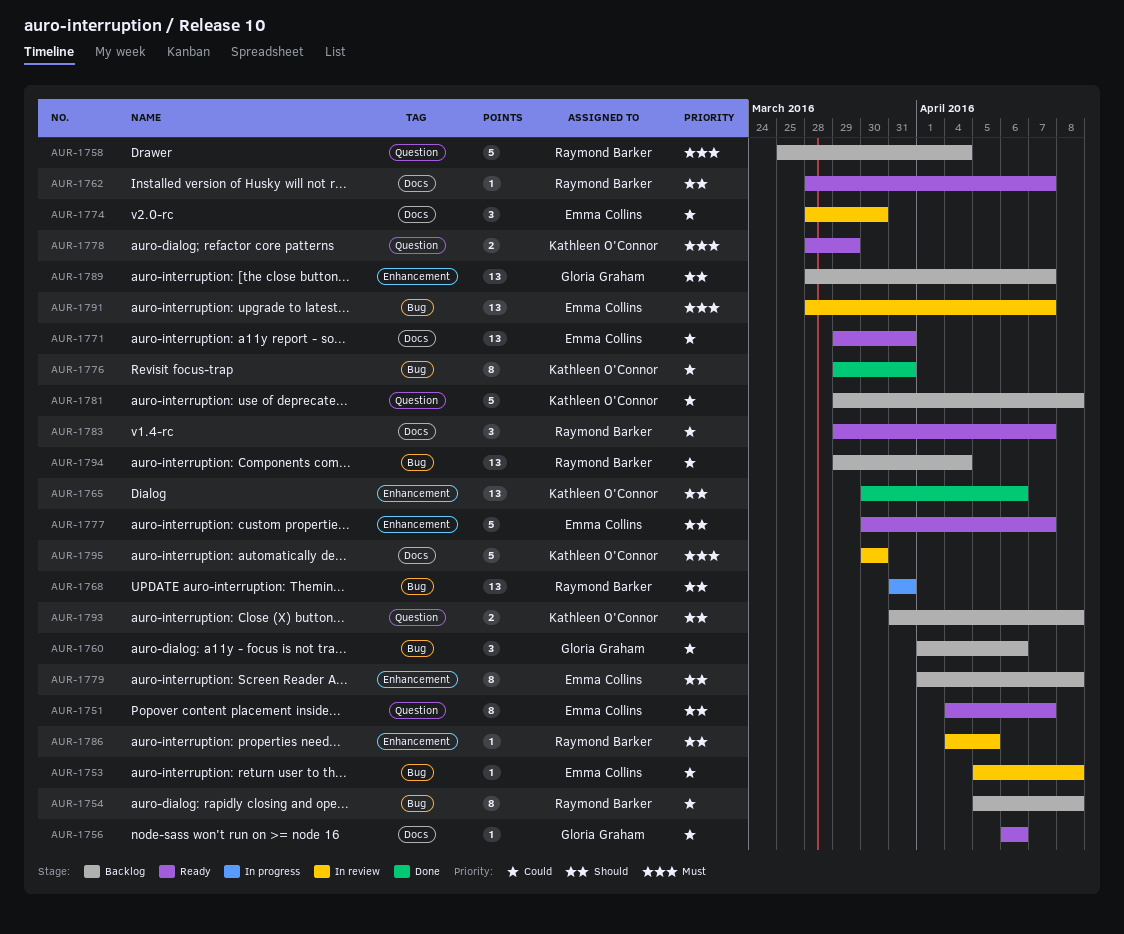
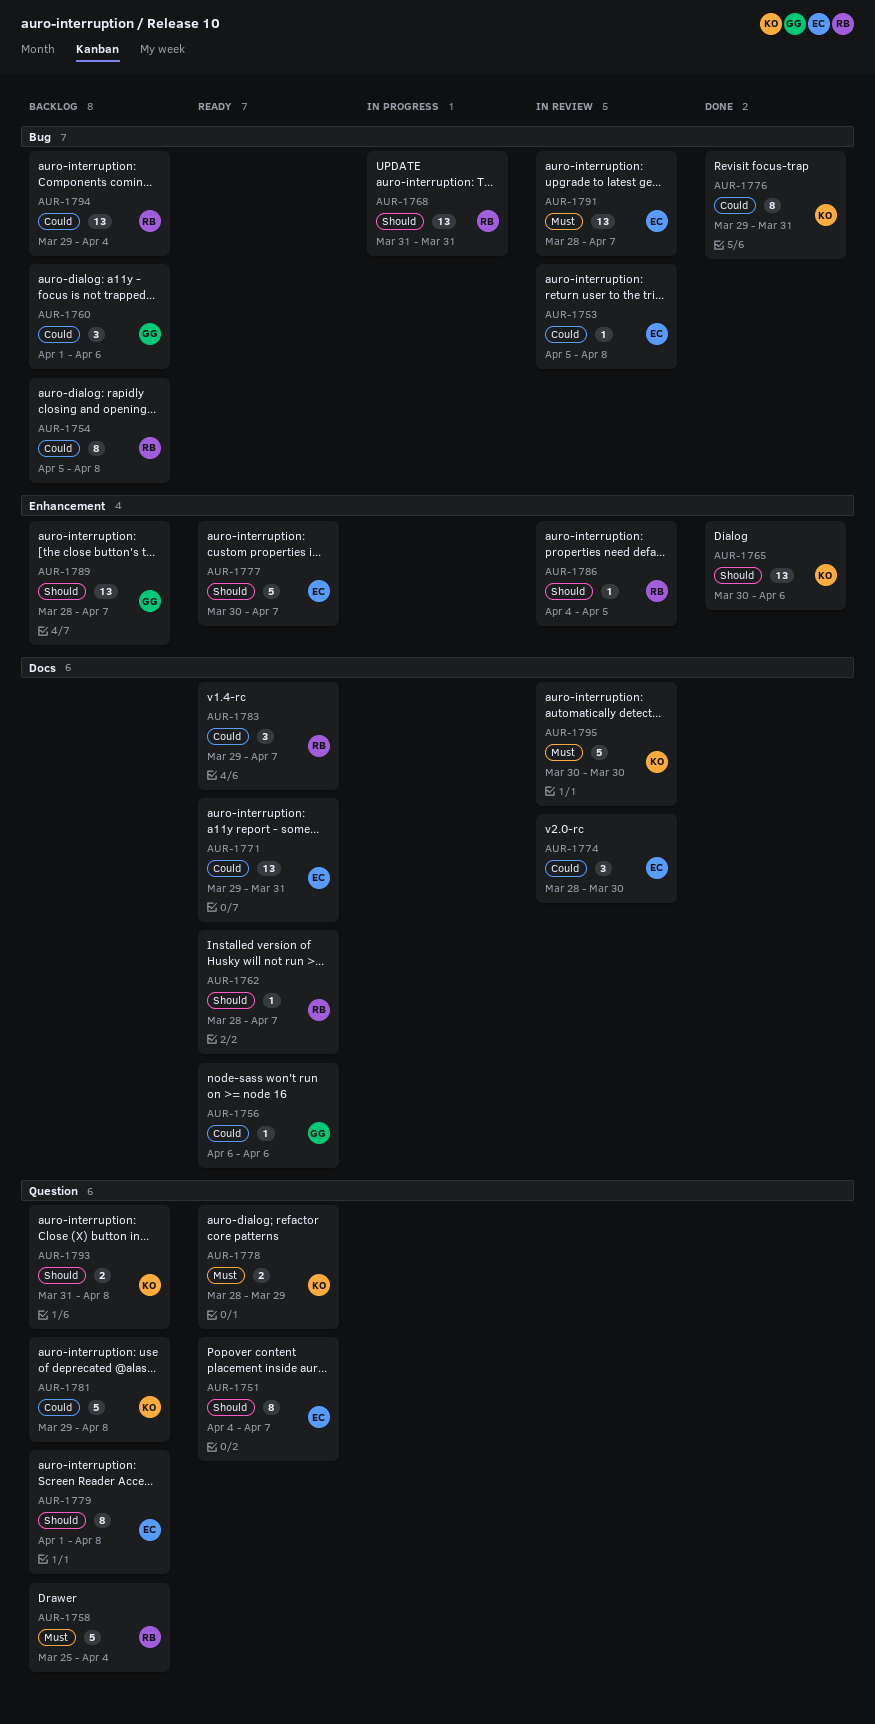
AUR-1779, label: Enhancement -> Question

